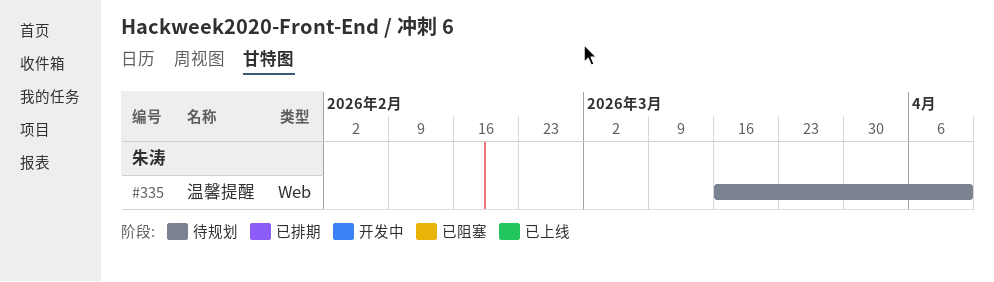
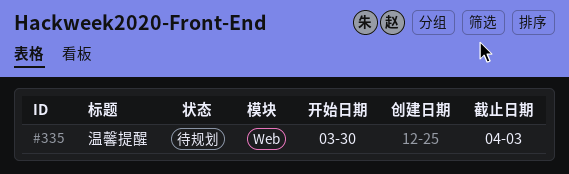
#335, start: Mar 16 -> Mar 30
#335, due: Apr 10 -> Apr 3

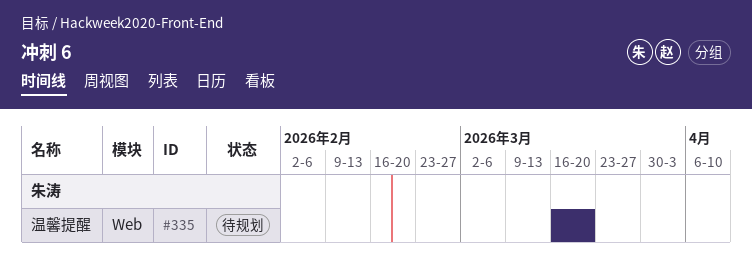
#335, start: Mar 30 -> Mar 16
#335, due: Apr 3 -> Mar 20

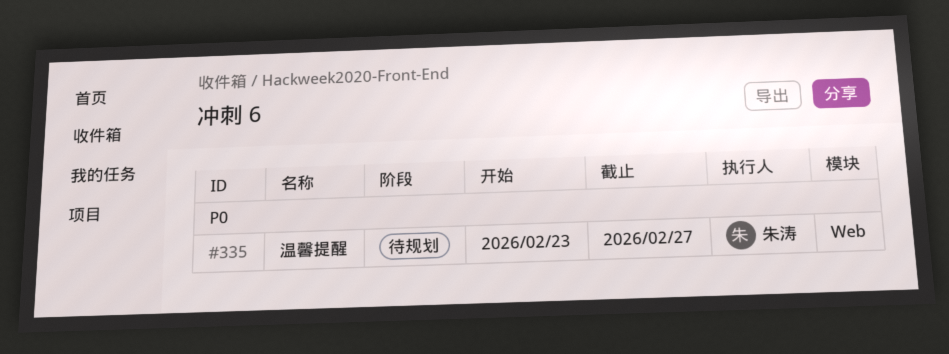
#335, start: Mar 16 -> Feb 23
#335, due: Mar 20 -> Feb 27

